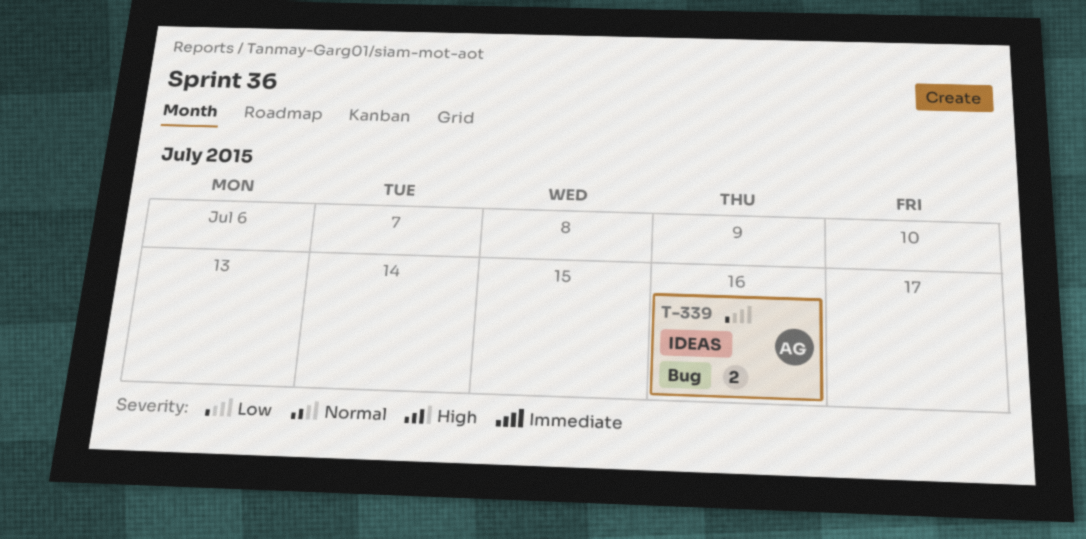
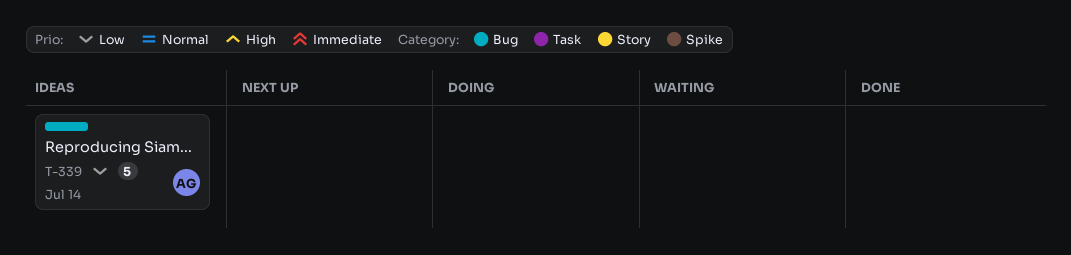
T-339, estimate: 2 -> 5
T-339, due: Jul 16 -> Jul 14

